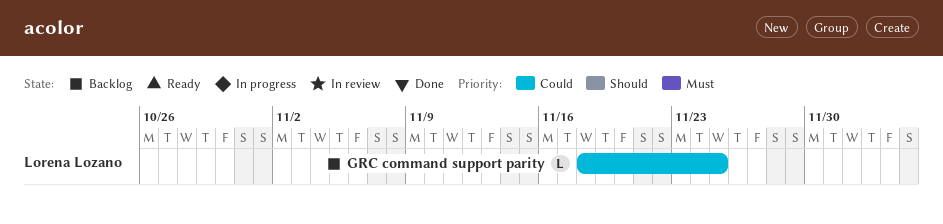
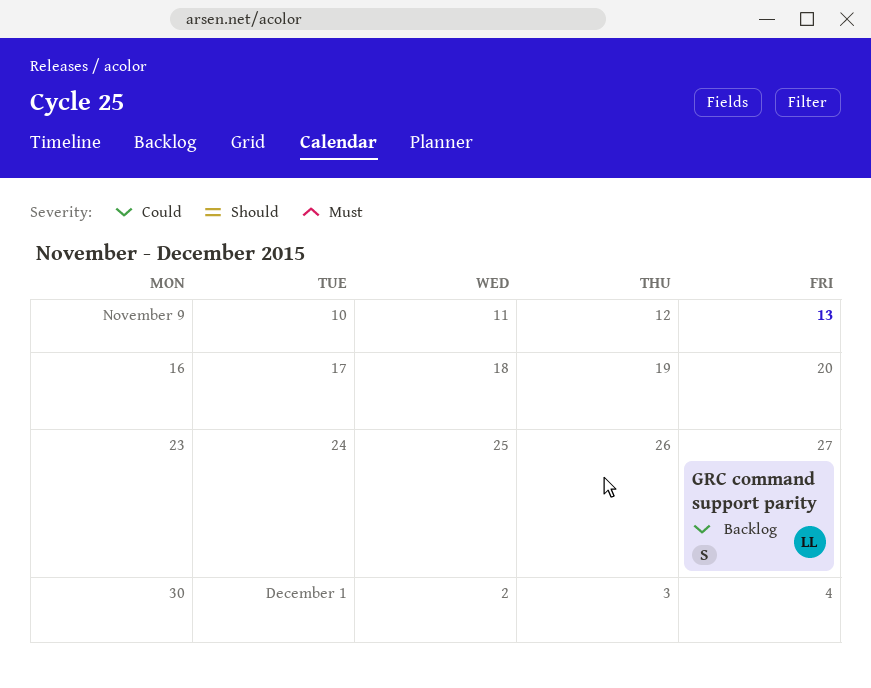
GRC command support parity, estimate: L -> S
GRC command support parity, due: Nov 25 -> Nov 27

